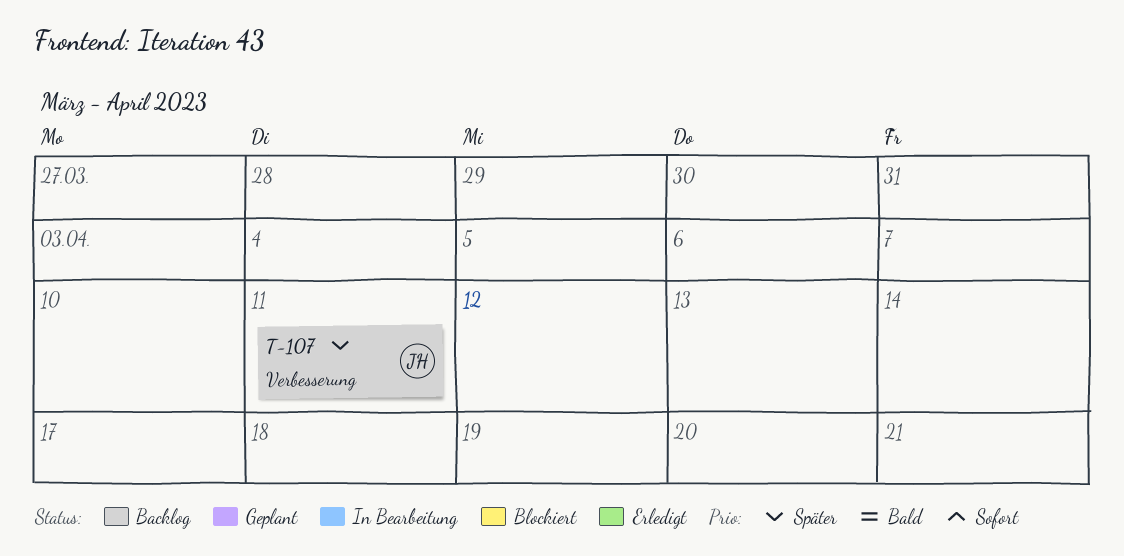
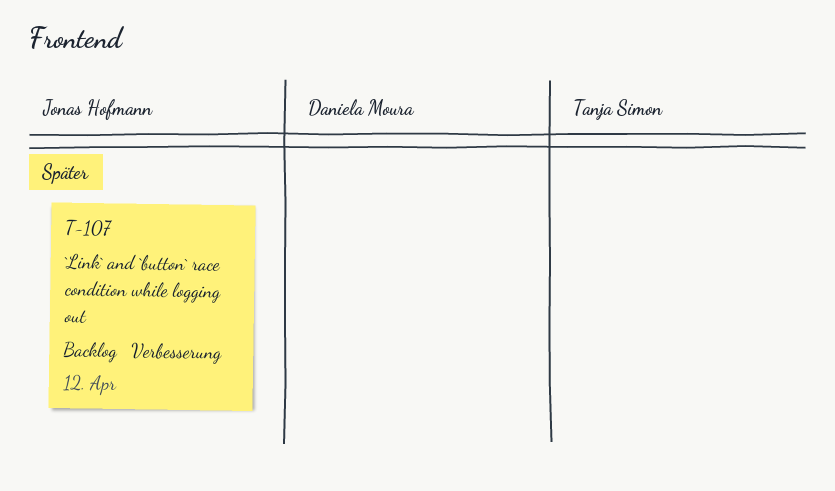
T-107, due: Apr 11 -> Apr 12

